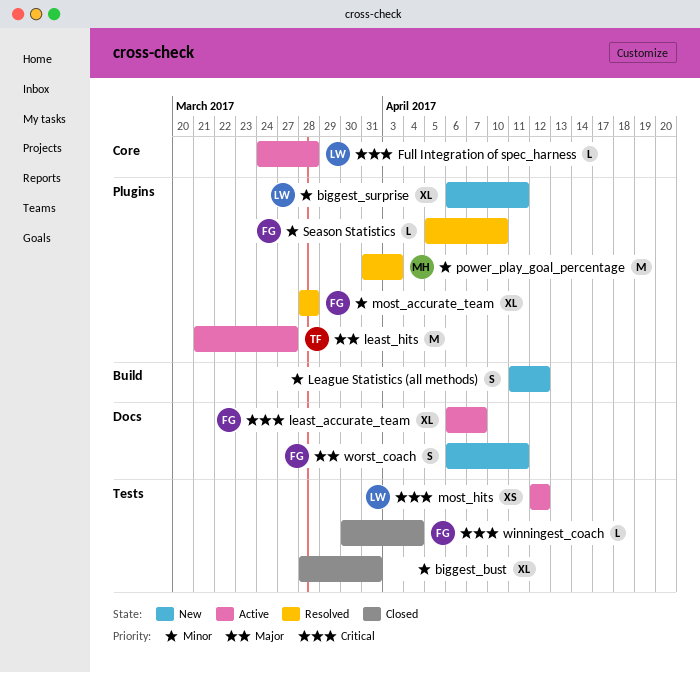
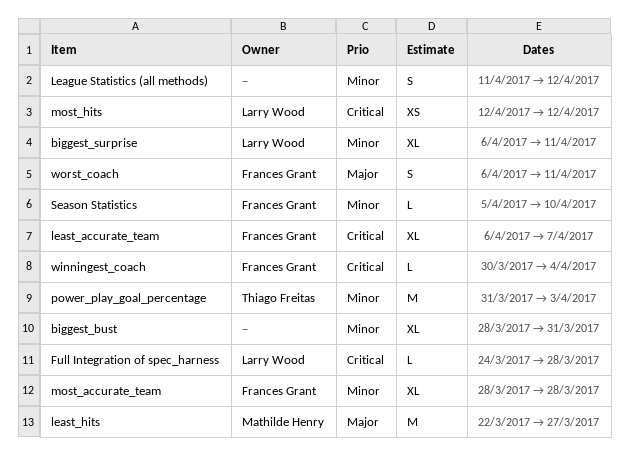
least_hits, owner: Thiago Freitas -> Mathilde Henry
least_hits, start: Mar 21 -> Mar 22
power_play_goal_percentage, owner: Mathilde Henry -> Thiago Freitas

